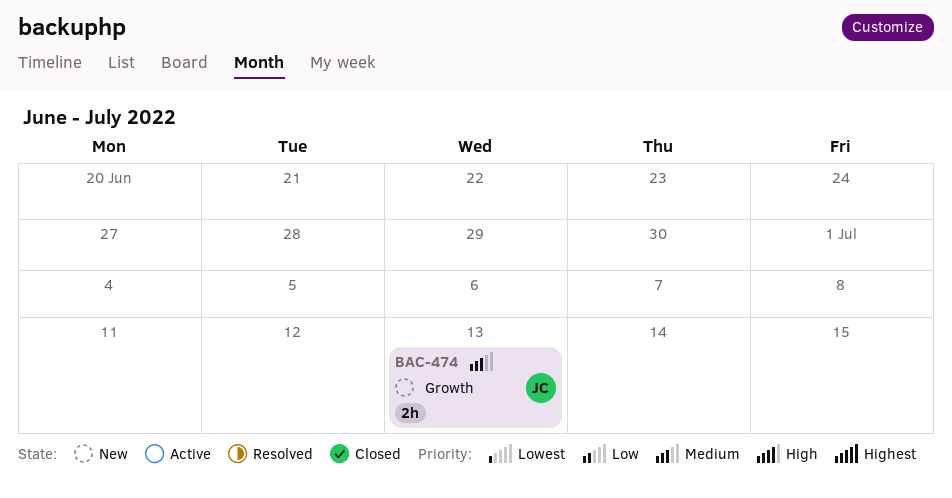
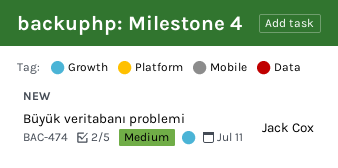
BAC-474, due: Jul 13 -> Jul 11

